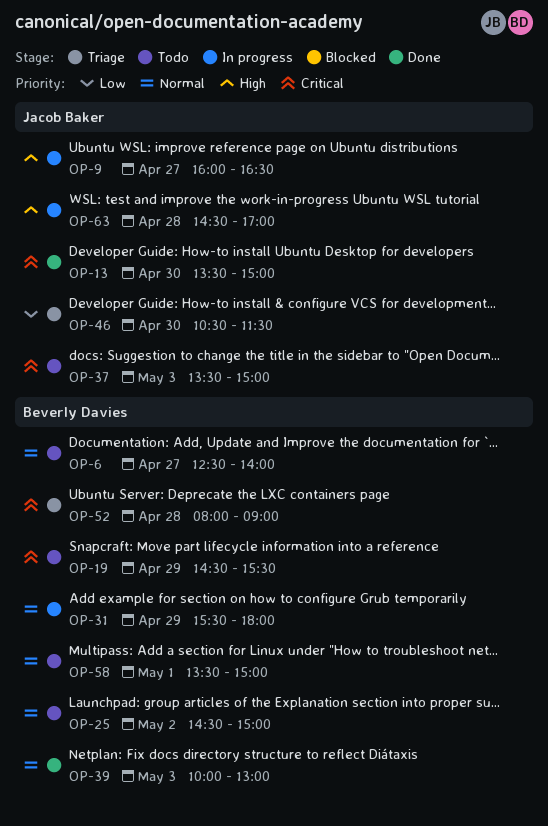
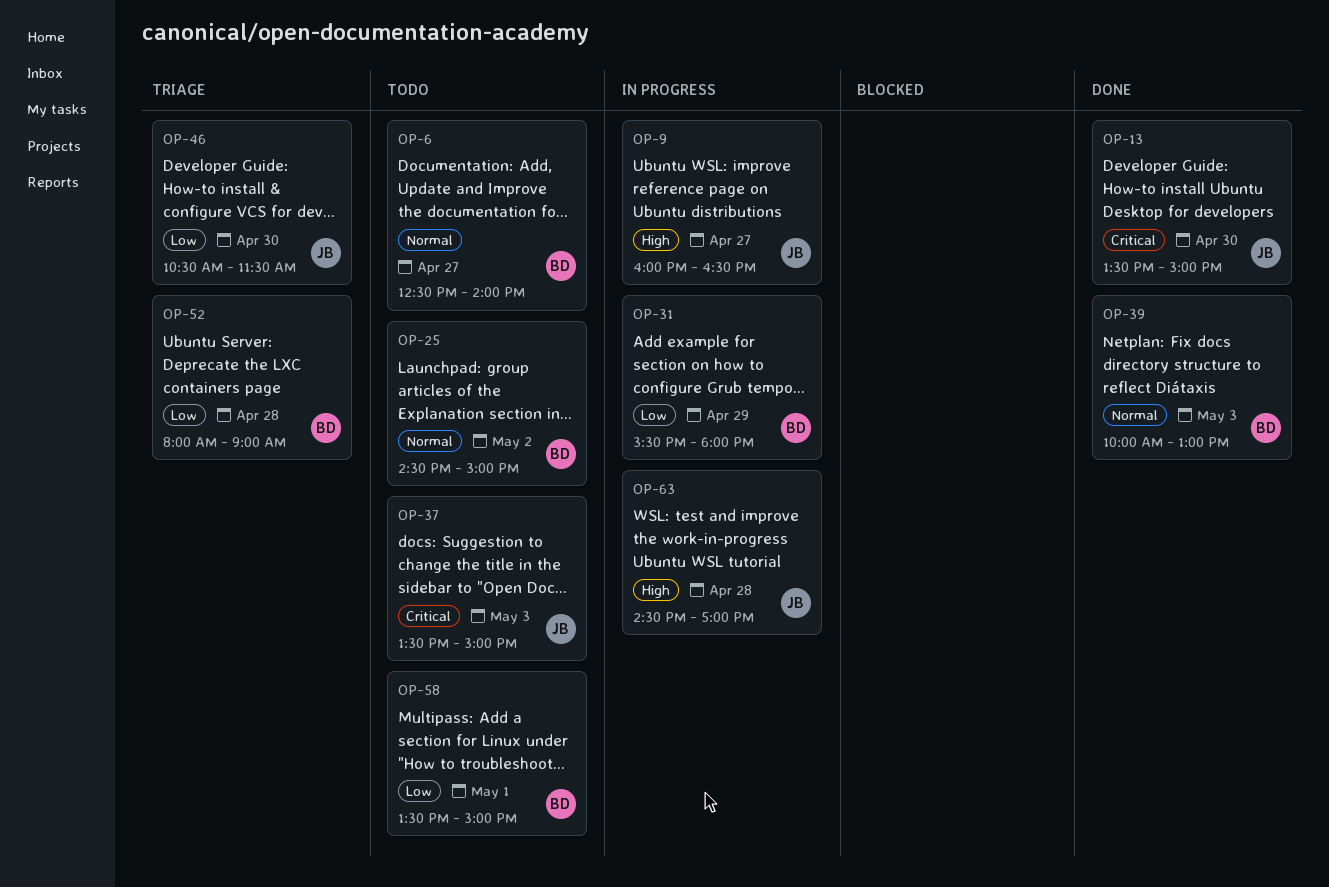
OP-19: present -> none
OP-31, priority: Normal -> Low
OP-52, priority: Critical -> Low
OP-58, priority: Normal -> Low

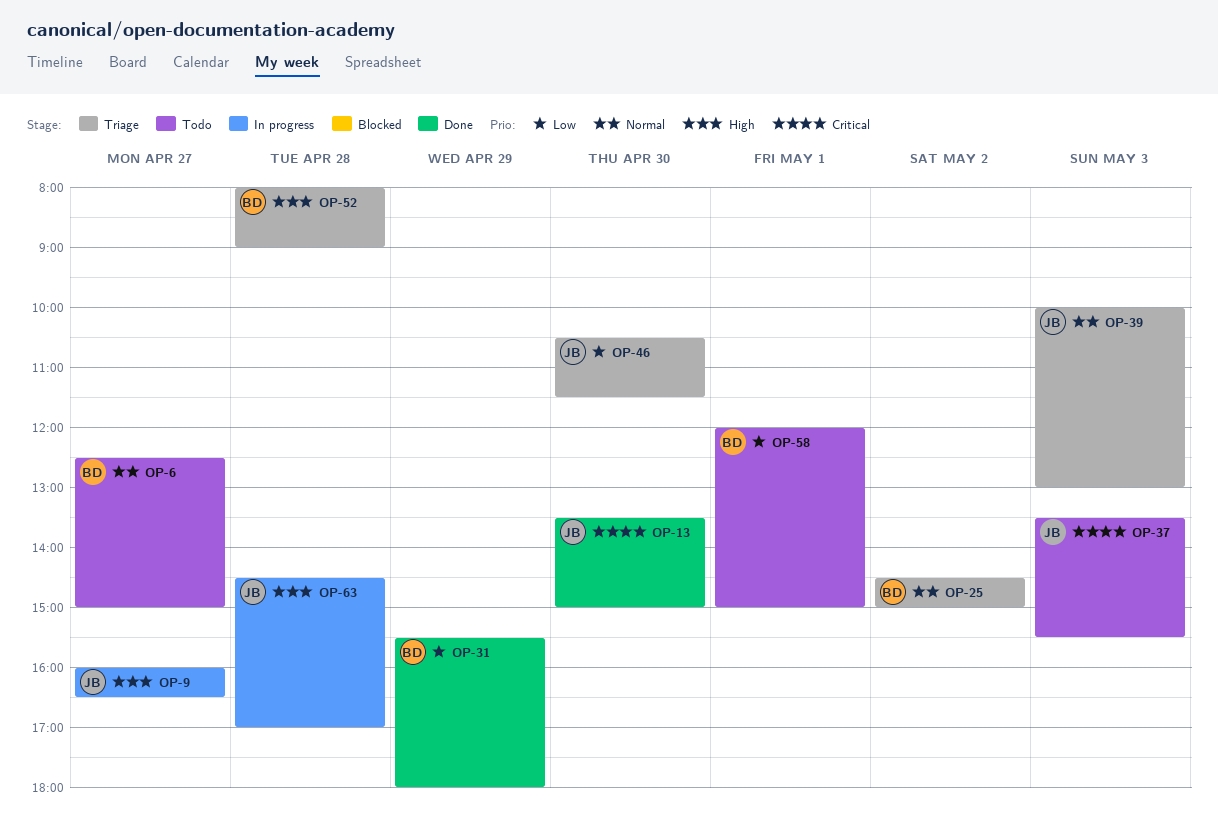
OP-6, ends: 14:00 -> 15:00
OP-25, status: Todo -> Triage
OP-31, status: In progress -> Done
OP-37, ends: 15:00 -> 15:30
OP-39, status: Done -> Triage
OP-39, owner: BD -> JB
OP-52, priority: Low -> High
OP-58, begins: 13:30 -> 12:00

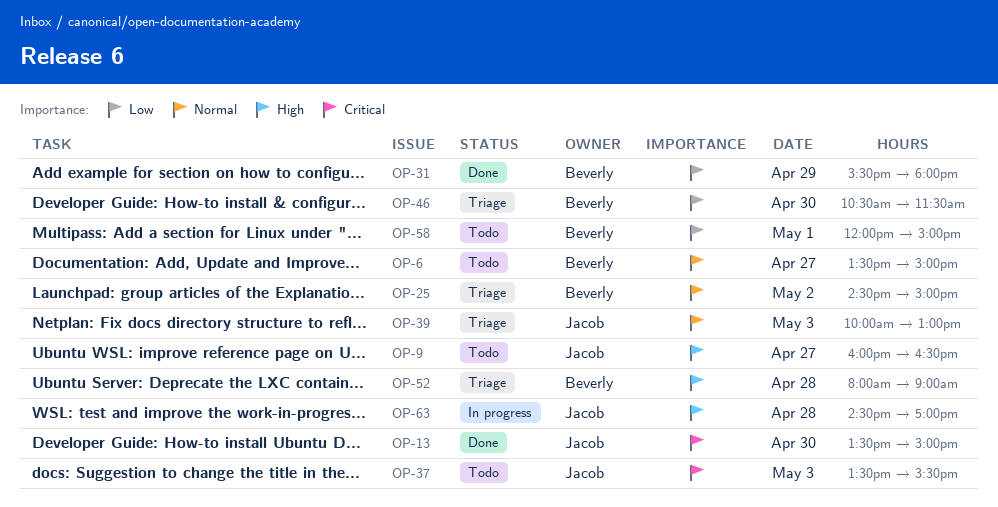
OP-6, begins: 12:30 -> 13:30
OP-9, status: In progress -> Todo
OP-46, owner: Jacob -> Beverly

